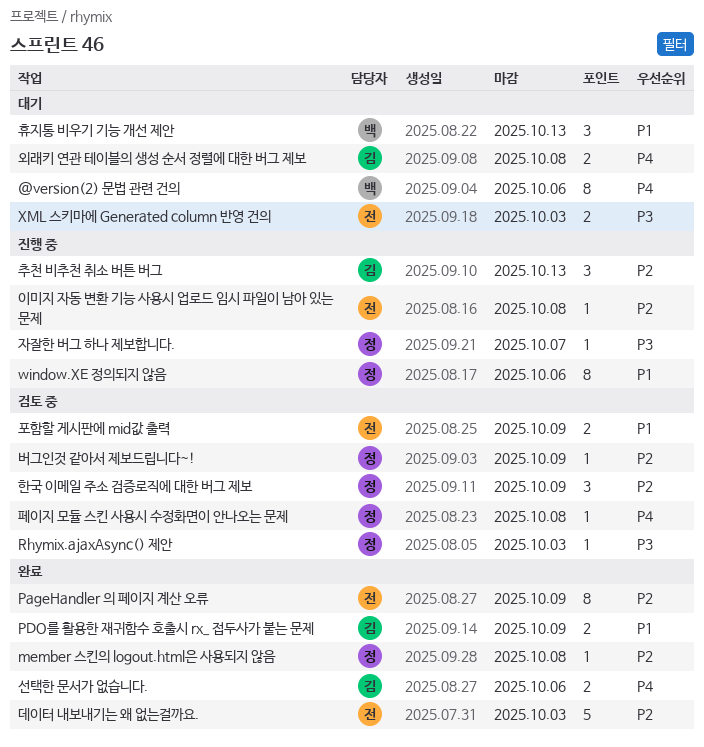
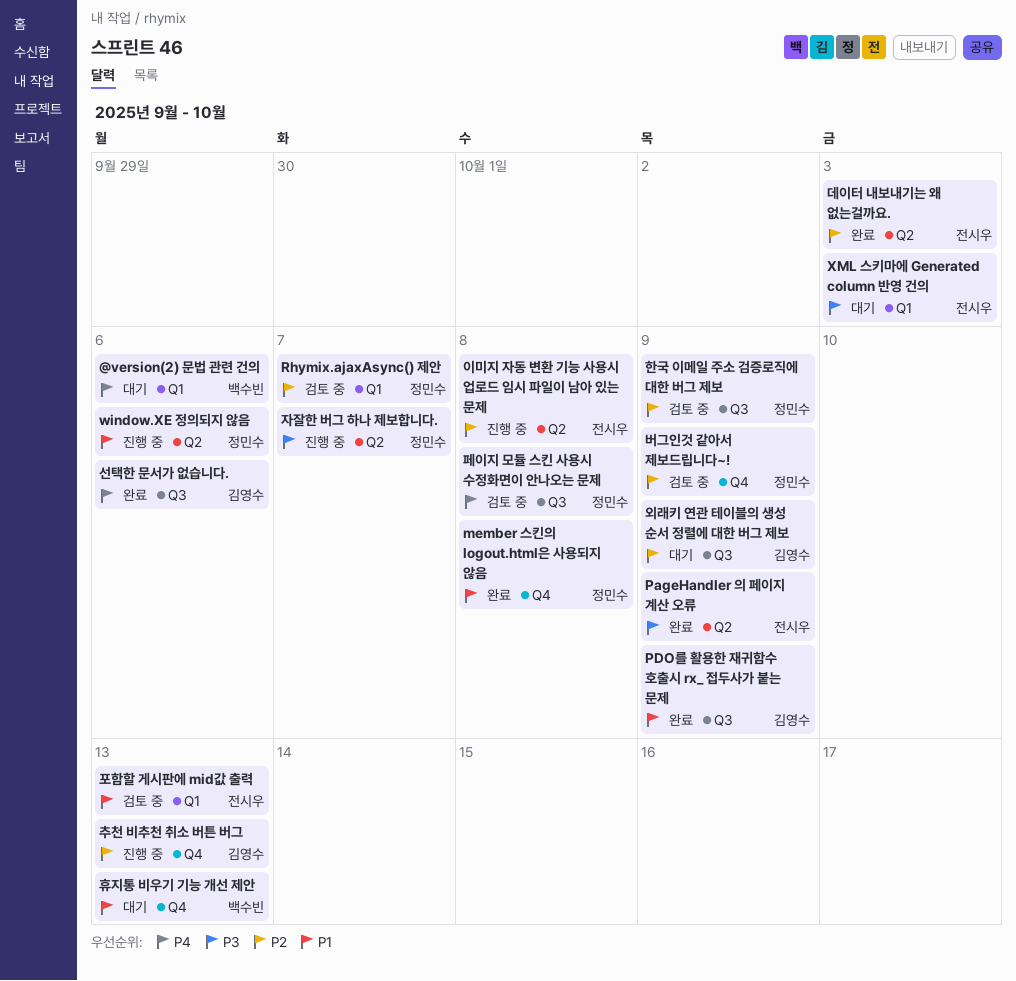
member 스킨의 logout.html은 사용되지 않음, priority: P2 -> P1
PageHandler 의 페이지 계산 오류, priority: P2 -> P3
Rhymix.ajaxAsync() 제안, priority: P3 -> P2
Rhymix.ajaxAsync() 제안, due: Oct 3 -> Oct 7
외래키 연관 테이블의 생성 순서 정렬에 대한 버그 제보, priority: P4 -> P2
외래키 연관 테이블의 생성 순서 정렬에 대한 버그 제보, due: Oct 8 -> Oct 9
포함할 게시판에 mid값 출력, due: Oct 9 -> Oct 13

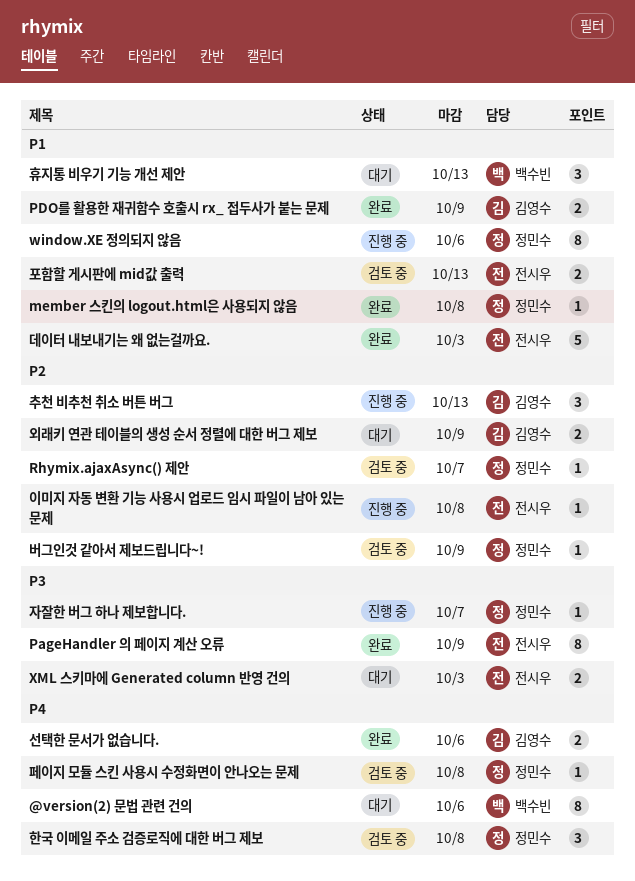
데이터 내보내기는 왜 없는걸까요., priority: P2 -> P1
한국 이메일 주소 검증로직에 대한 버그 제보, priority: P2 -> P4
한국 이메일 주소 검증로직에 대한 버그 제보, due: Oct 9 -> Oct 8

